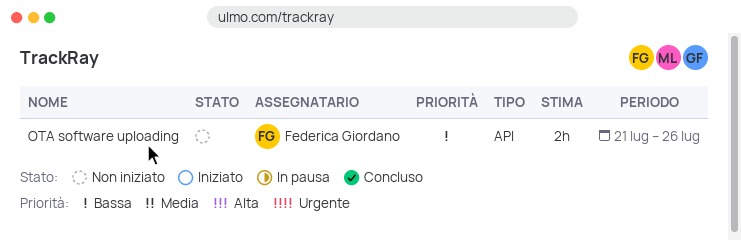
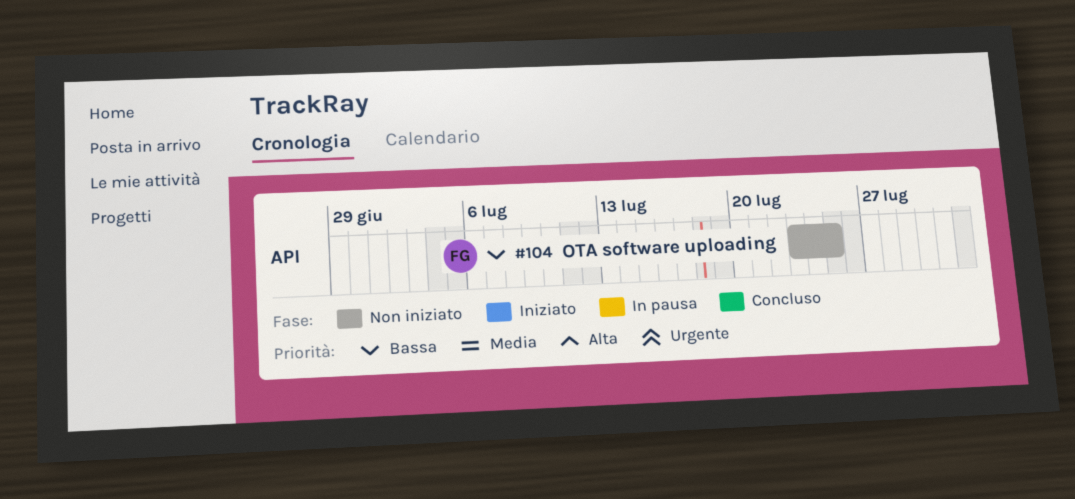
OTA software uploading, start: Jul 21 -> Jul 23
OTA software uploading, due: Jul 26 -> Jul 25

